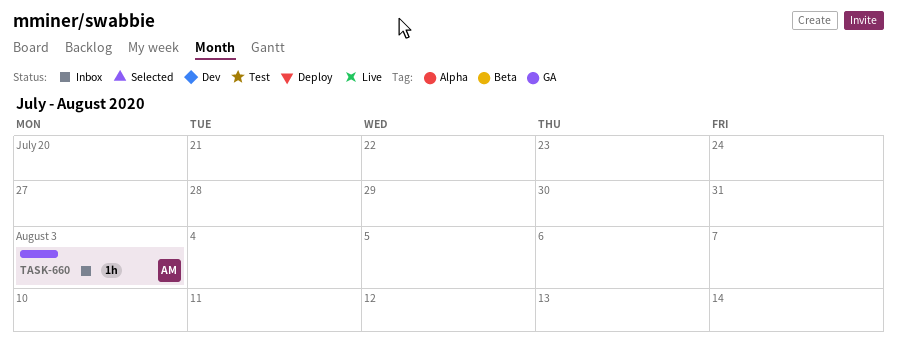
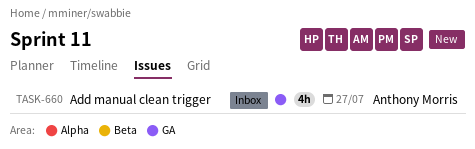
TASK-660, estimate: 1h -> 4h
TASK-660, due: Aug 3 -> Jul 27

